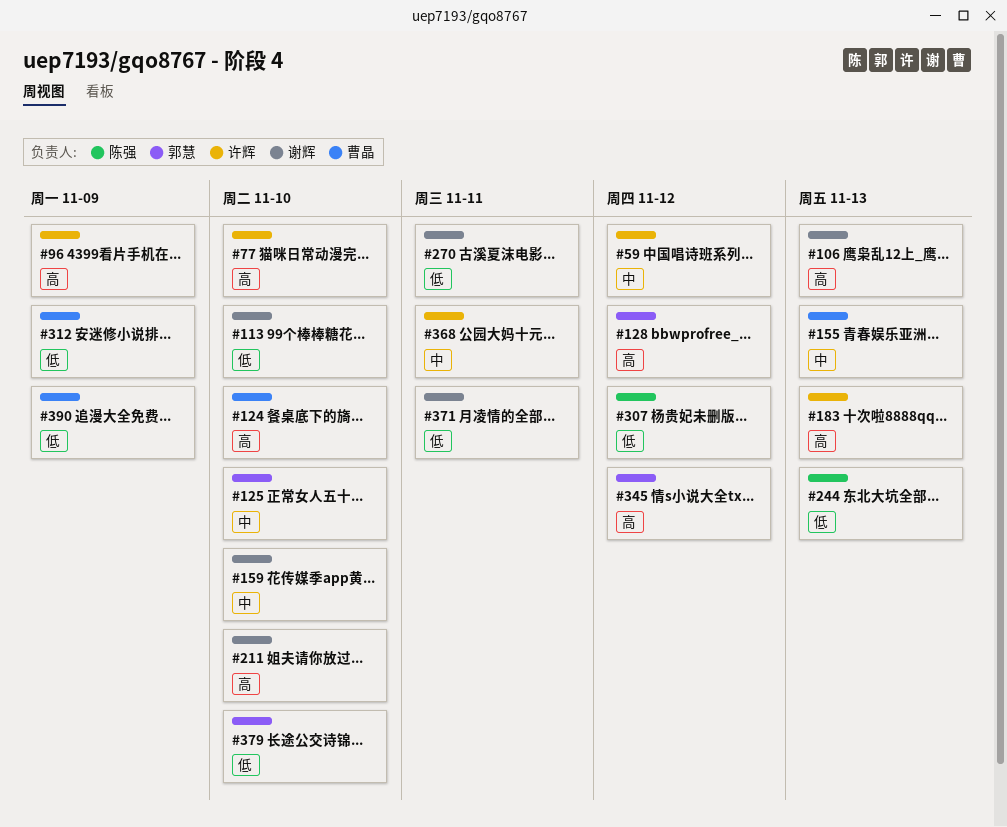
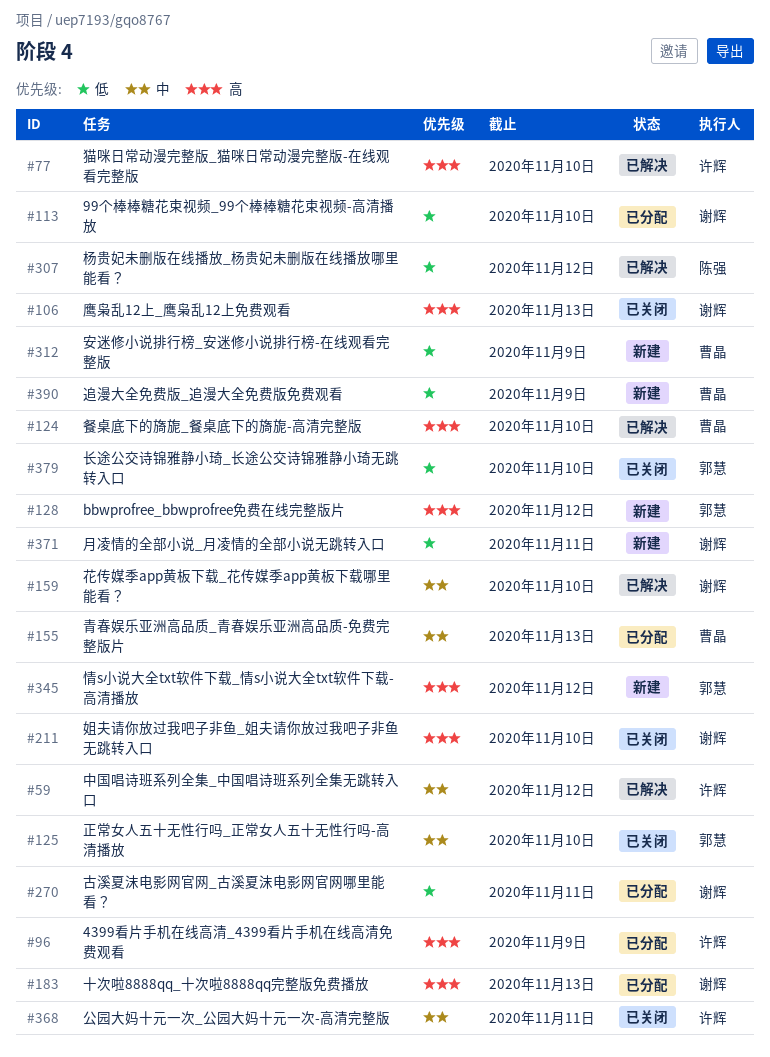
#183, owner: 许辉 -> 谢辉
#244: present -> none

